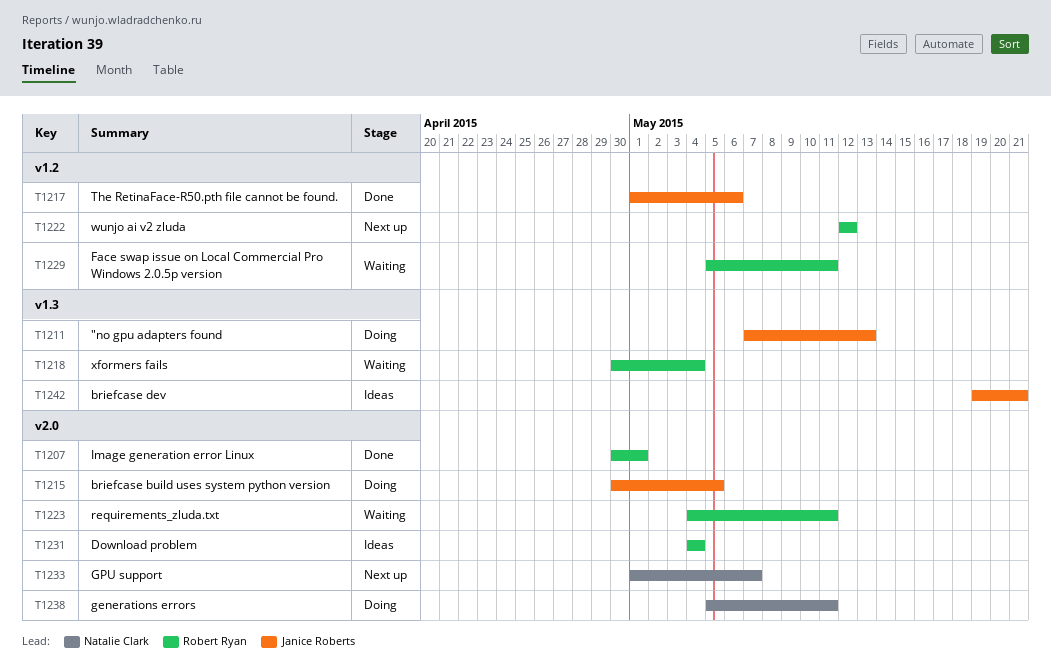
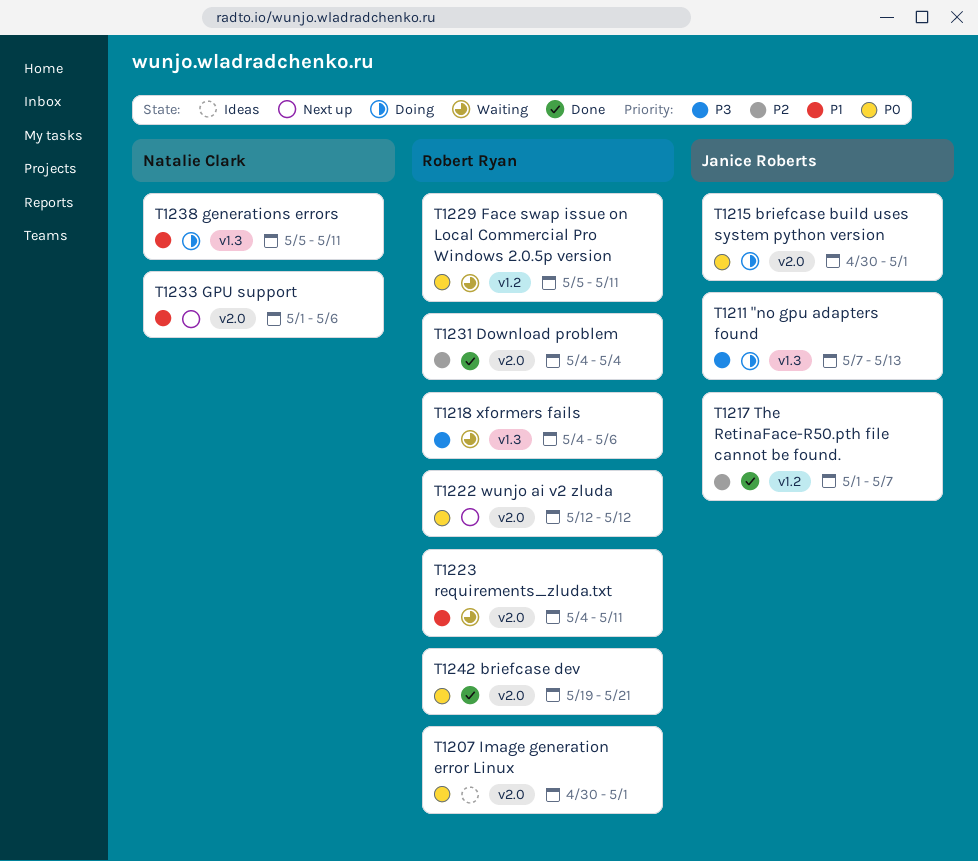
T1207, status: Done -> Ideas
T1215, due: May 5 -> May 1
T1217, due: May 6 -> May 7
T1218, start: Apr 30 -> May 4
T1218, due: May 4 -> May 6
T1222, label: v1.2 -> v2.0
T1231, status: Ideas -> Done
T1233, due: May 7 -> May 6
T1238, label: v2.0 -> v1.3
T1242, status: Ideas -> Done
T1242, owner: Janice Roberts -> Robert Ryan
T1242, label: v1.3 -> v2.0

